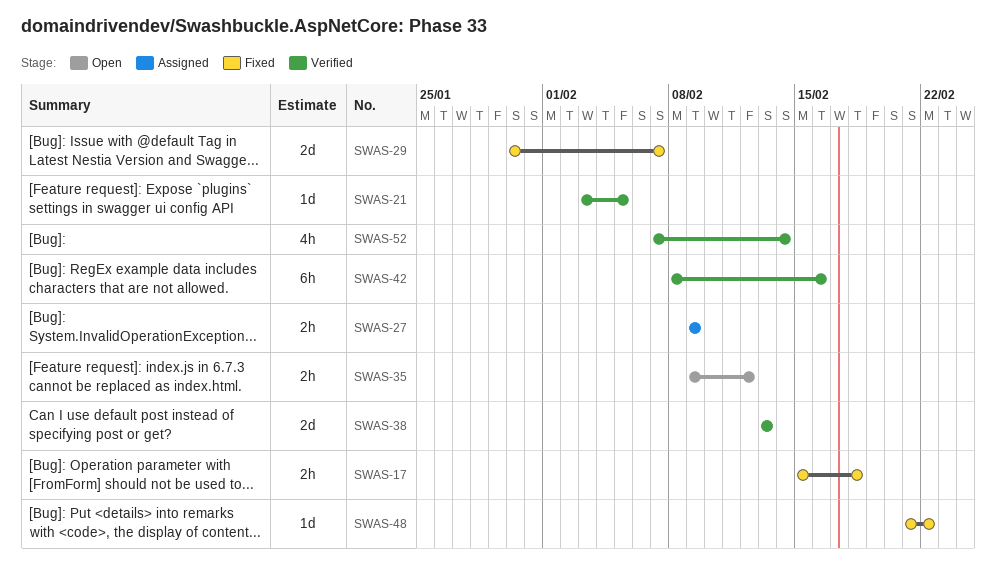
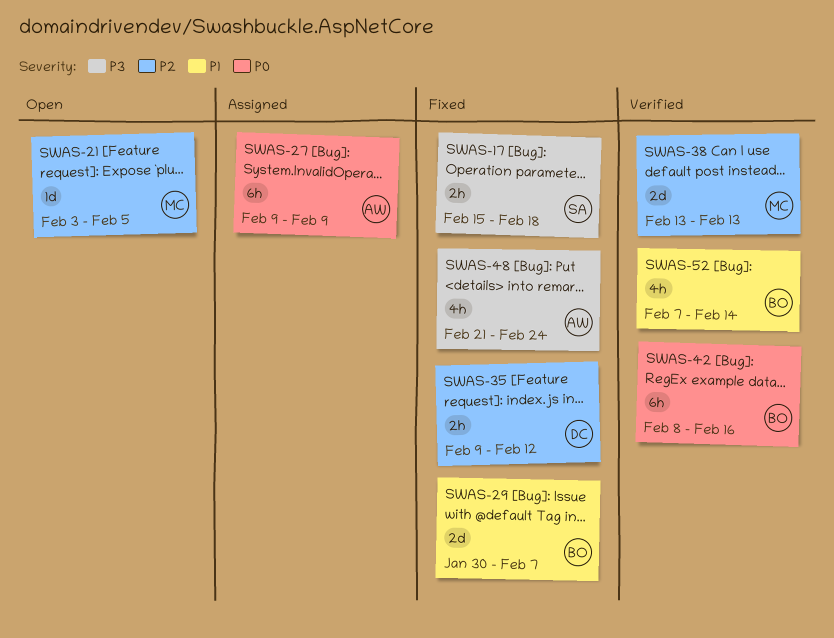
SWAS-21, status: Verified -> Open
SWAS-27, estimate: 2h -> 6h
SWAS-35, status: Open -> Fixed
SWAS-48, estimate: 1d -> 4h
SWAS-48, due: Feb 22 -> Feb 24

